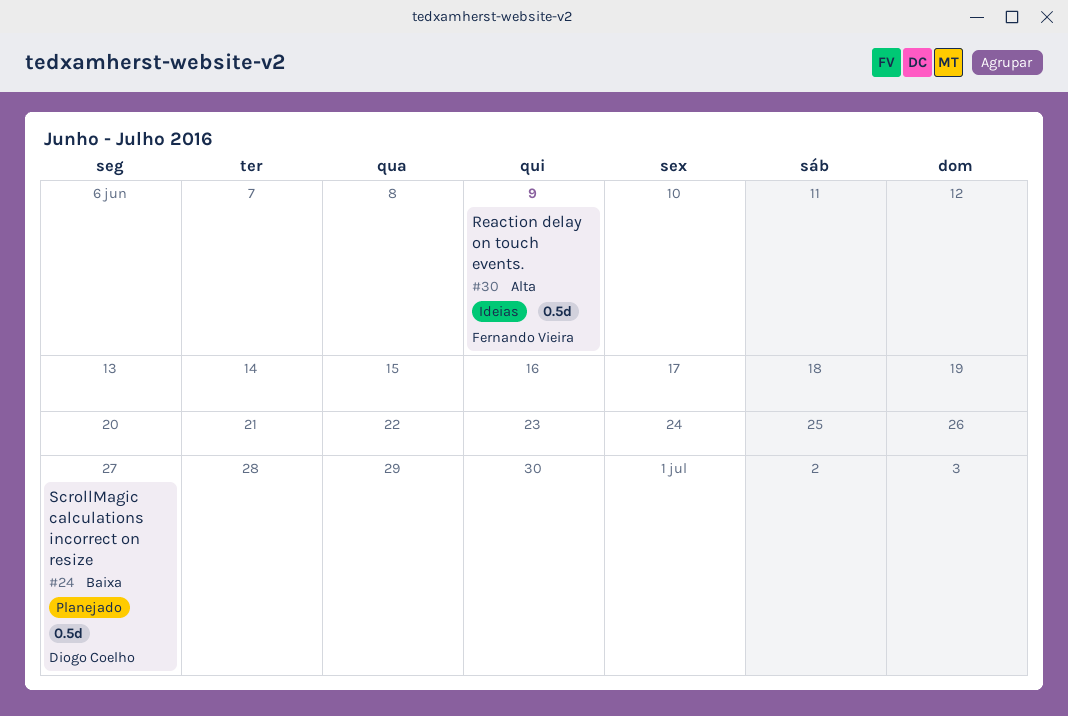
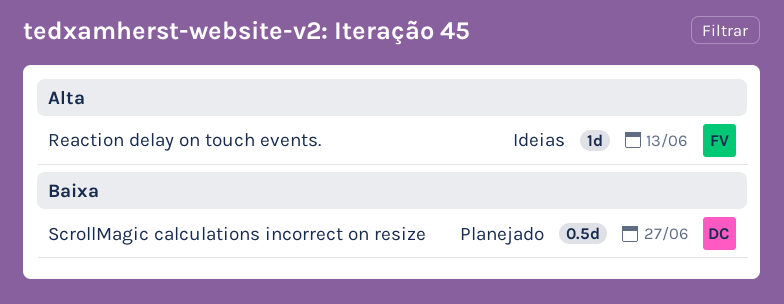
Reaction delay on touch events., estimate: 0.5d -> 1d
Reaction delay on touch events., due: Jun 9 -> Jun 13

